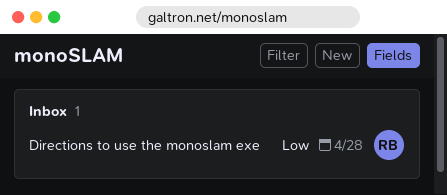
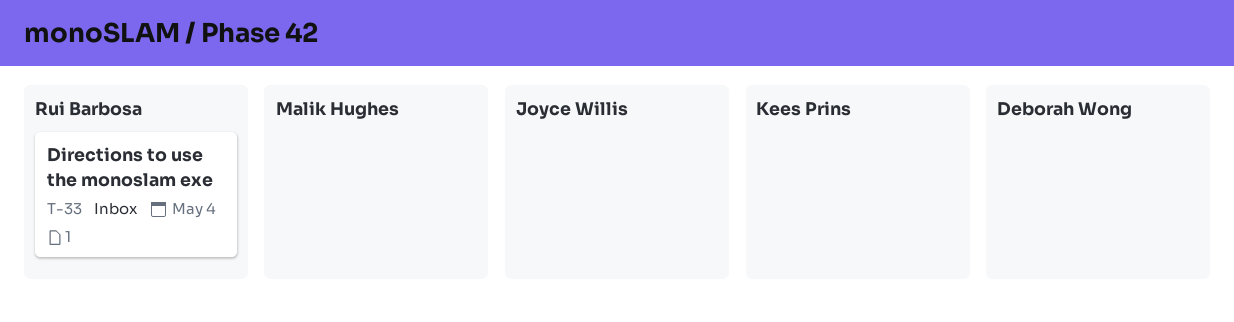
Directions to use the monoslam exe, due: Apr 28 -> May 4

